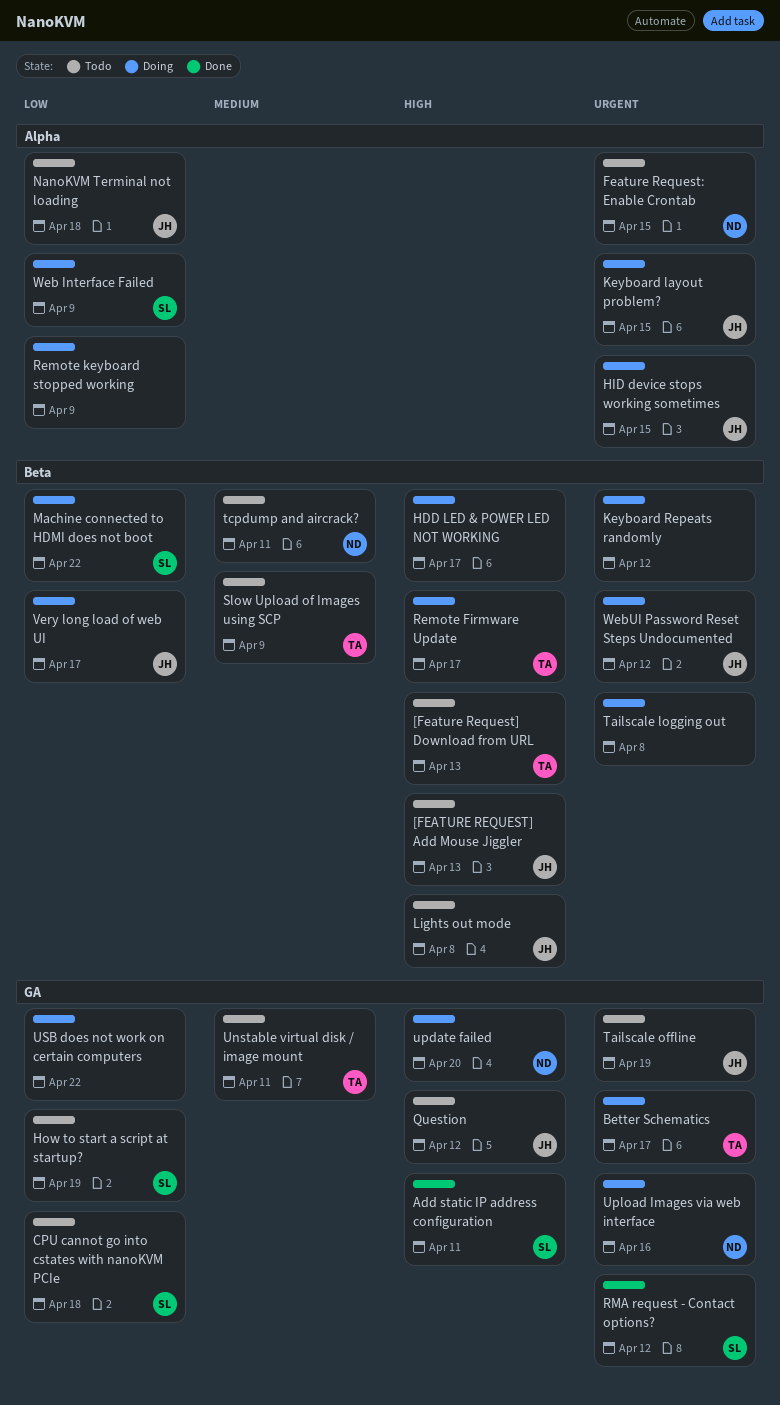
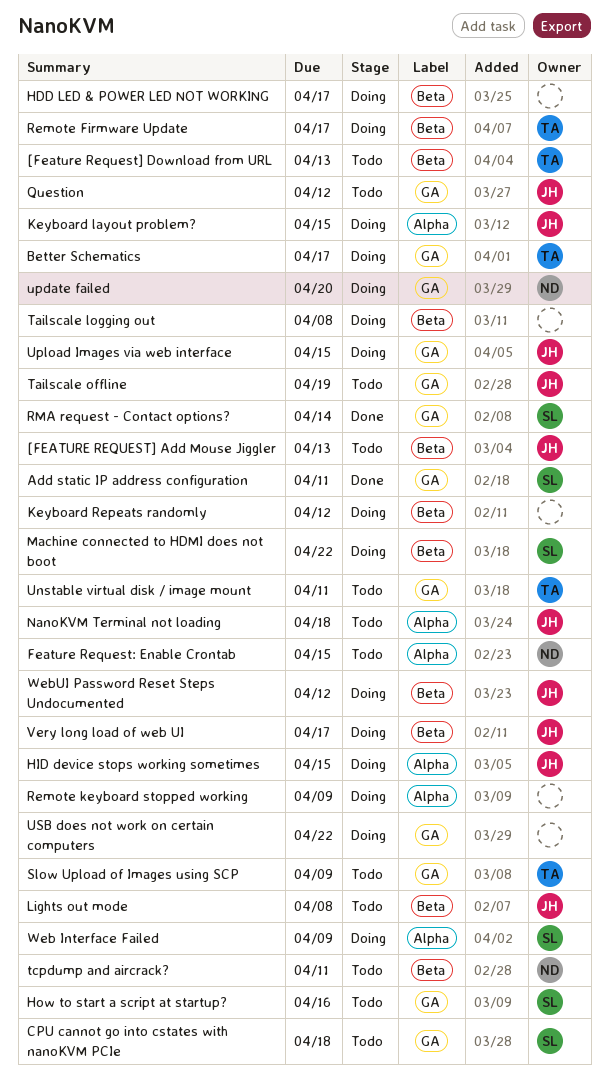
How to start a script at startup?, due: Apr 19 -> Apr 16
RMA request - Contact options?, due: Apr 12 -> Apr 14
Slow Upload of Images using SCP, label: Beta -> GA
Upload Images via web interface, owner: ND -> JH
Upload Images via web interface, due: Apr 16 -> Apr 15

